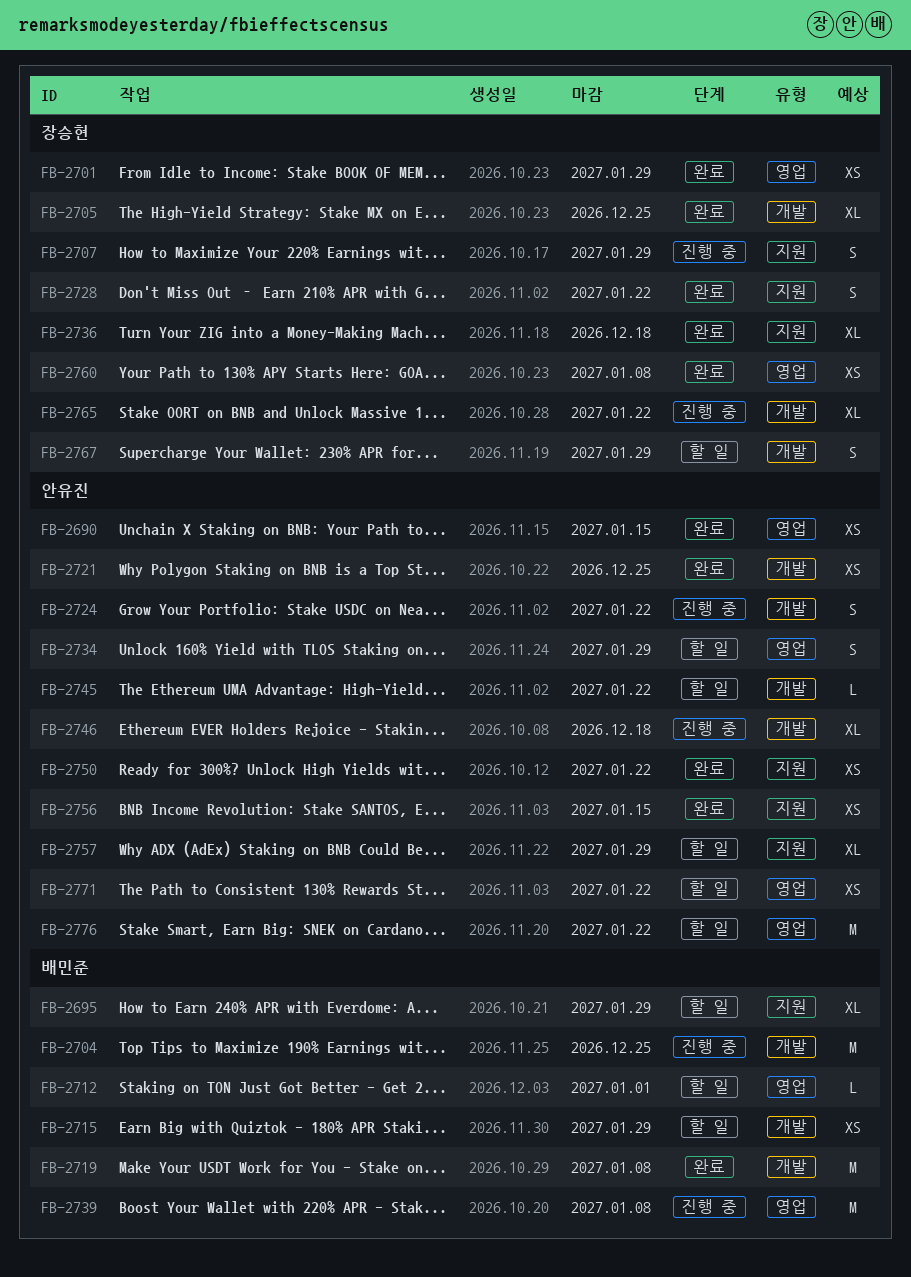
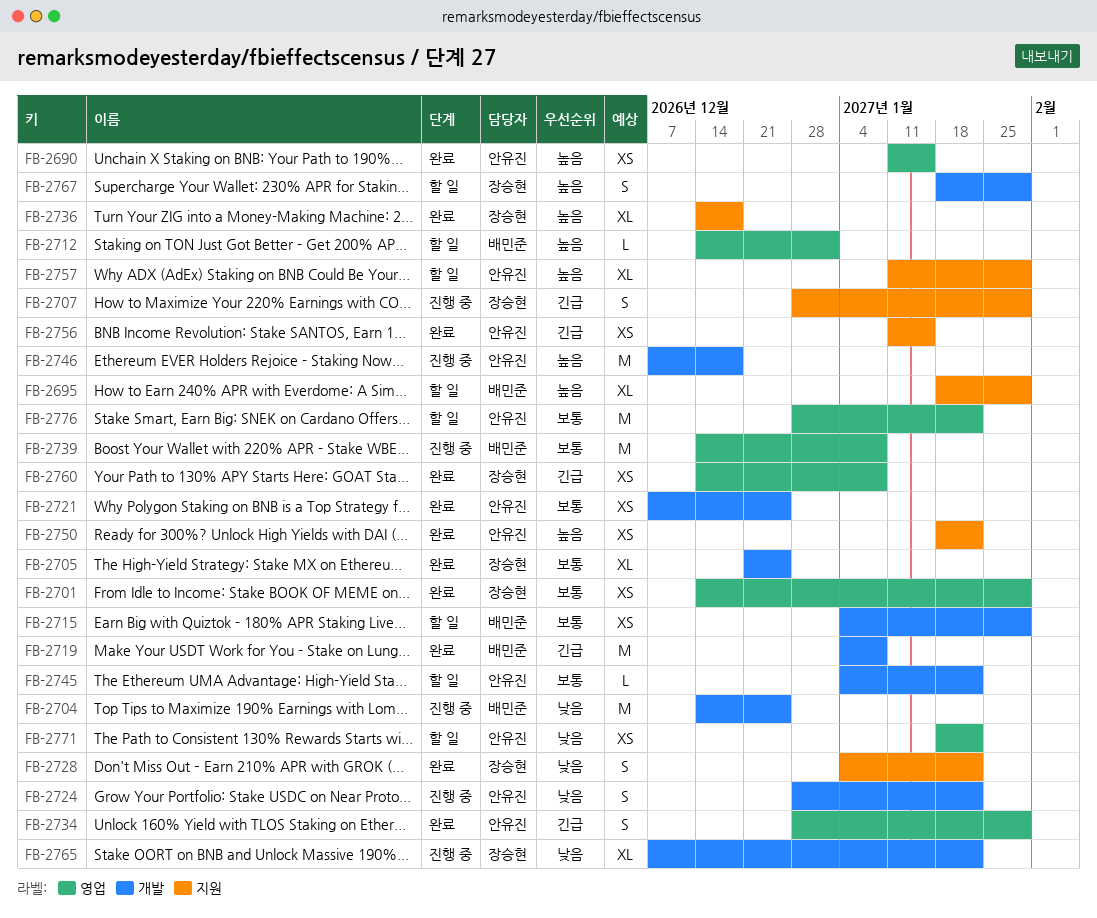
FB-2734, status: 할 일 -> 완료
FB-2746, estimate: XL -> M

